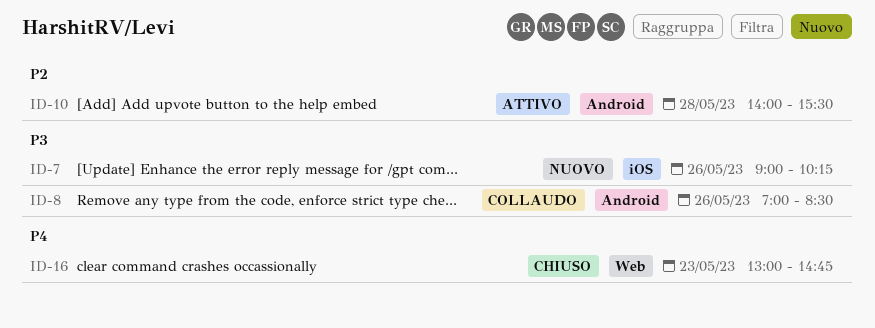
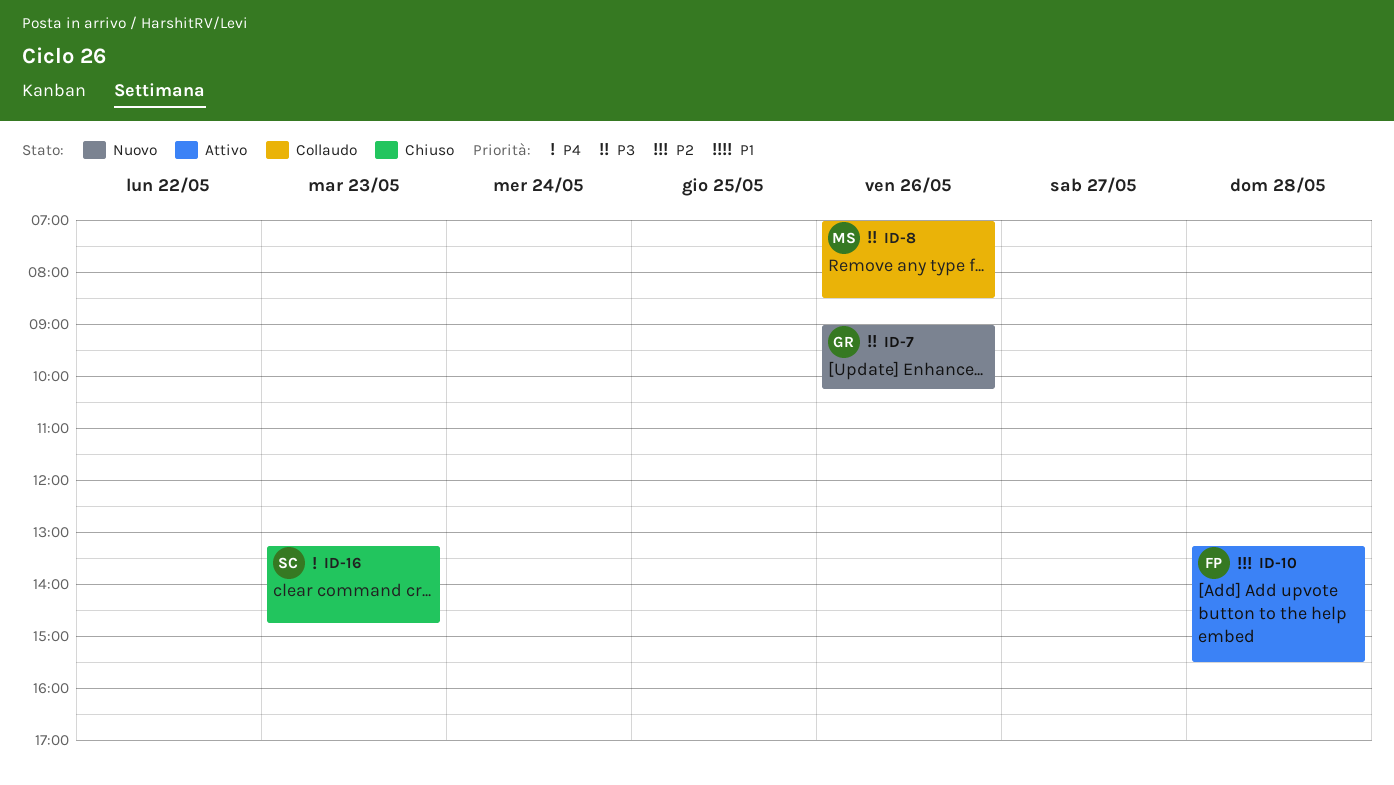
ID-10, begins: 14:00 -> 13:15
ID-16, begins: 13:00 -> 13:15

